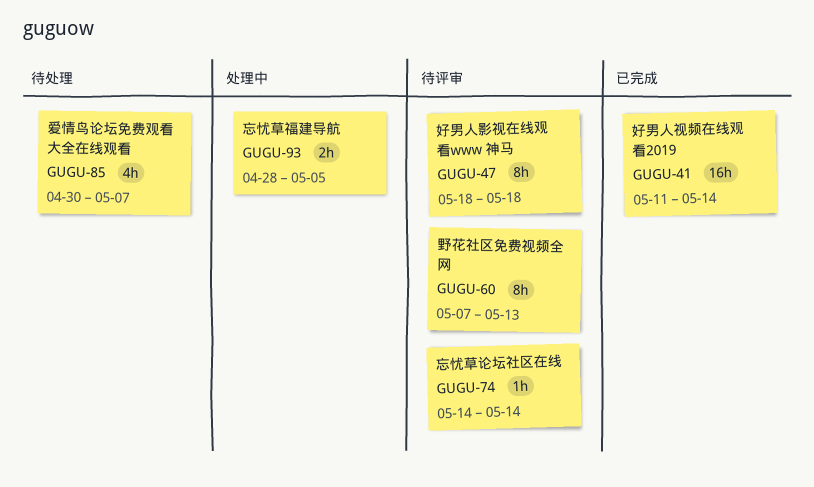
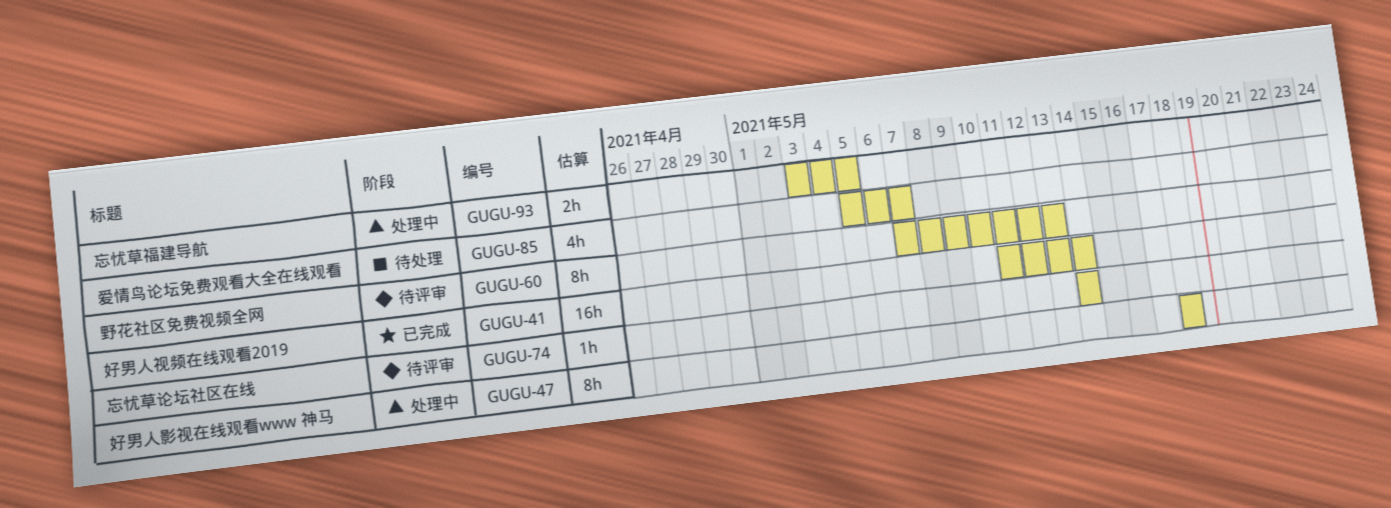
GUGU-47, status: 待评审 -> 处理中
GUGU-85, start: Apr 30 -> May 5
GUGU-93, start: Apr 28 -> May 3

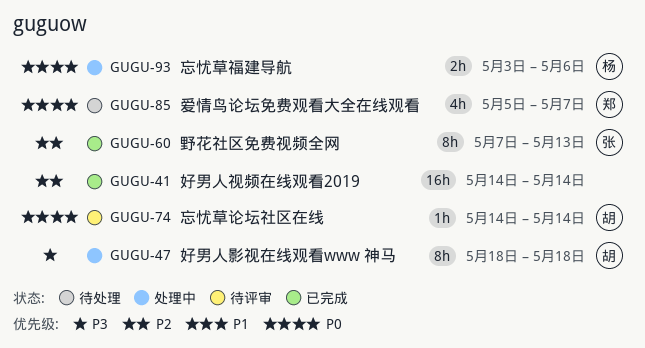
GUGU-41, start: May 11 -> May 14
GUGU-60, status: 待评审 -> 已完成
GUGU-93, due: May 5 -> May 6

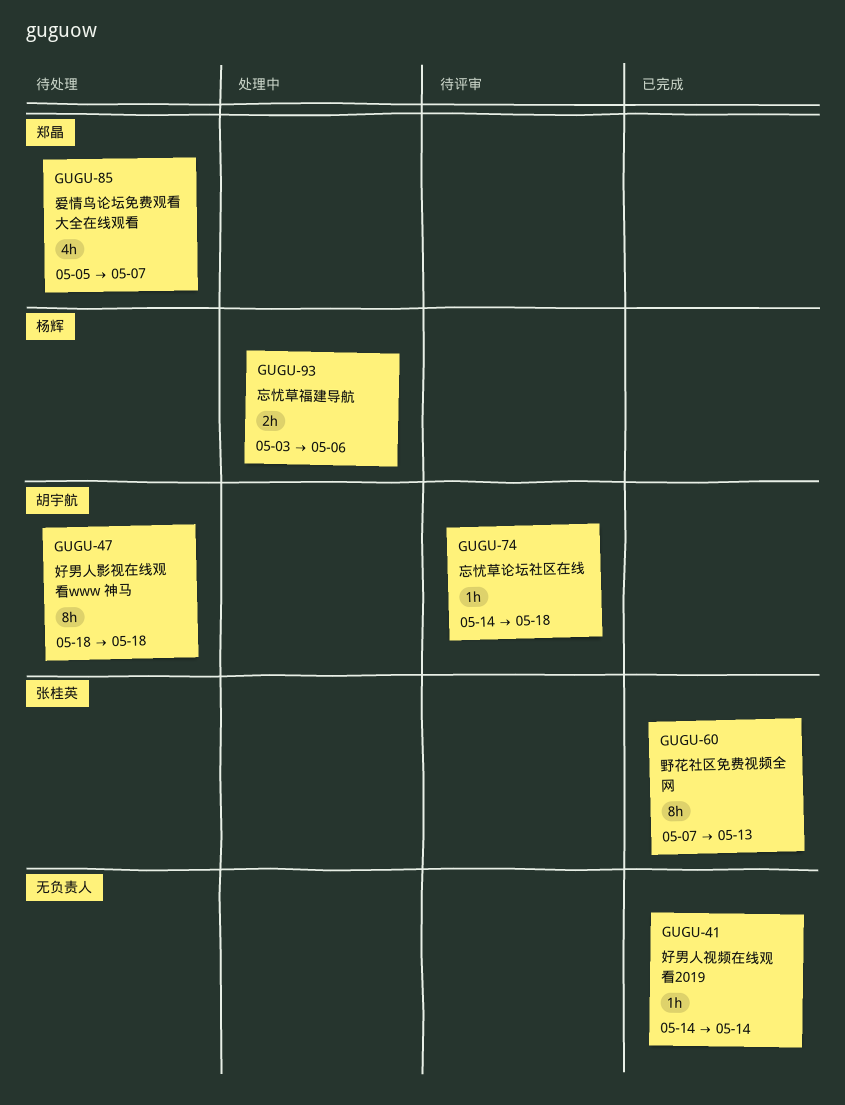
GUGU-41, estimate: 16h -> 1h
GUGU-47, status: 处理中 -> 待处理
GUGU-74, due: May 14 -> May 18

